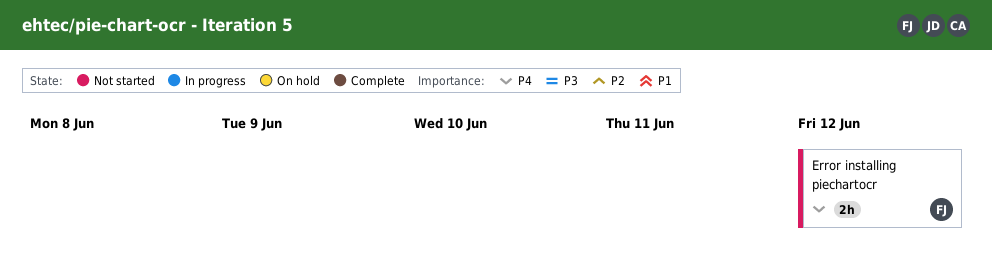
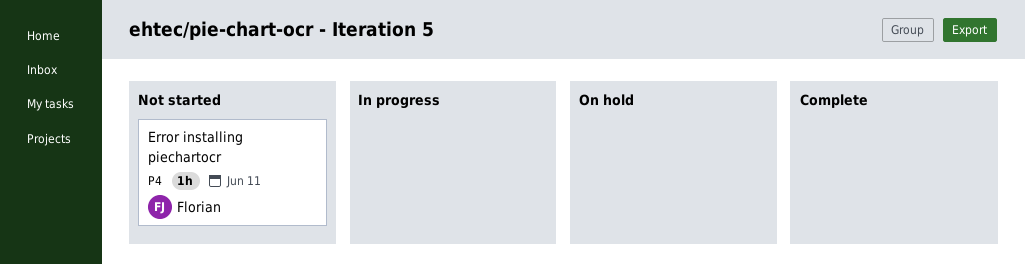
Error installing piechartocr, estimate: 2h -> 1h
Error installing piechartocr, due: Jun 12 -> Jun 11

